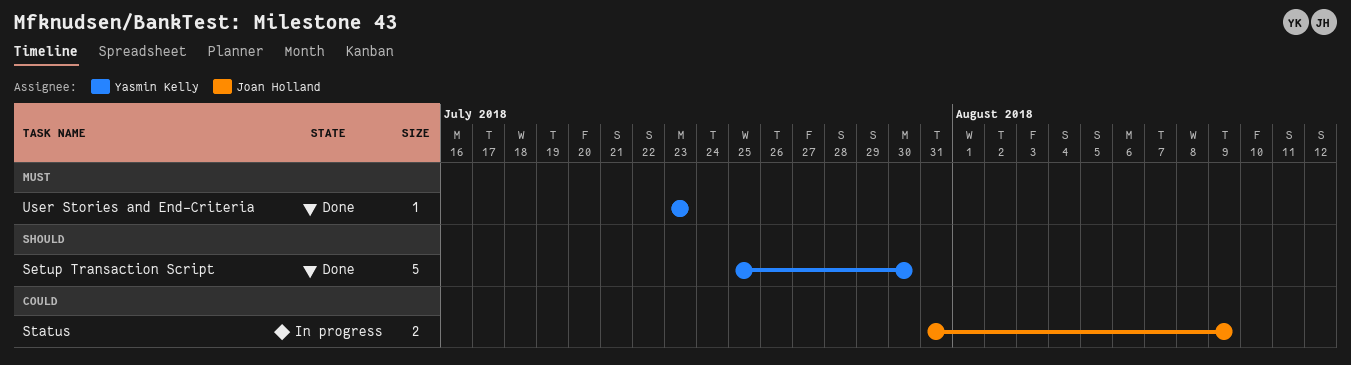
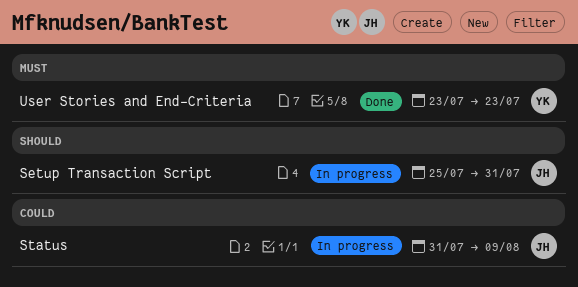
Setup Transaction Script, status: Done -> In progress
Setup Transaction Script, owner: Yasmin Kelly -> Joan Holland
Setup Transaction Script, due: Jul 30 -> Jul 31

